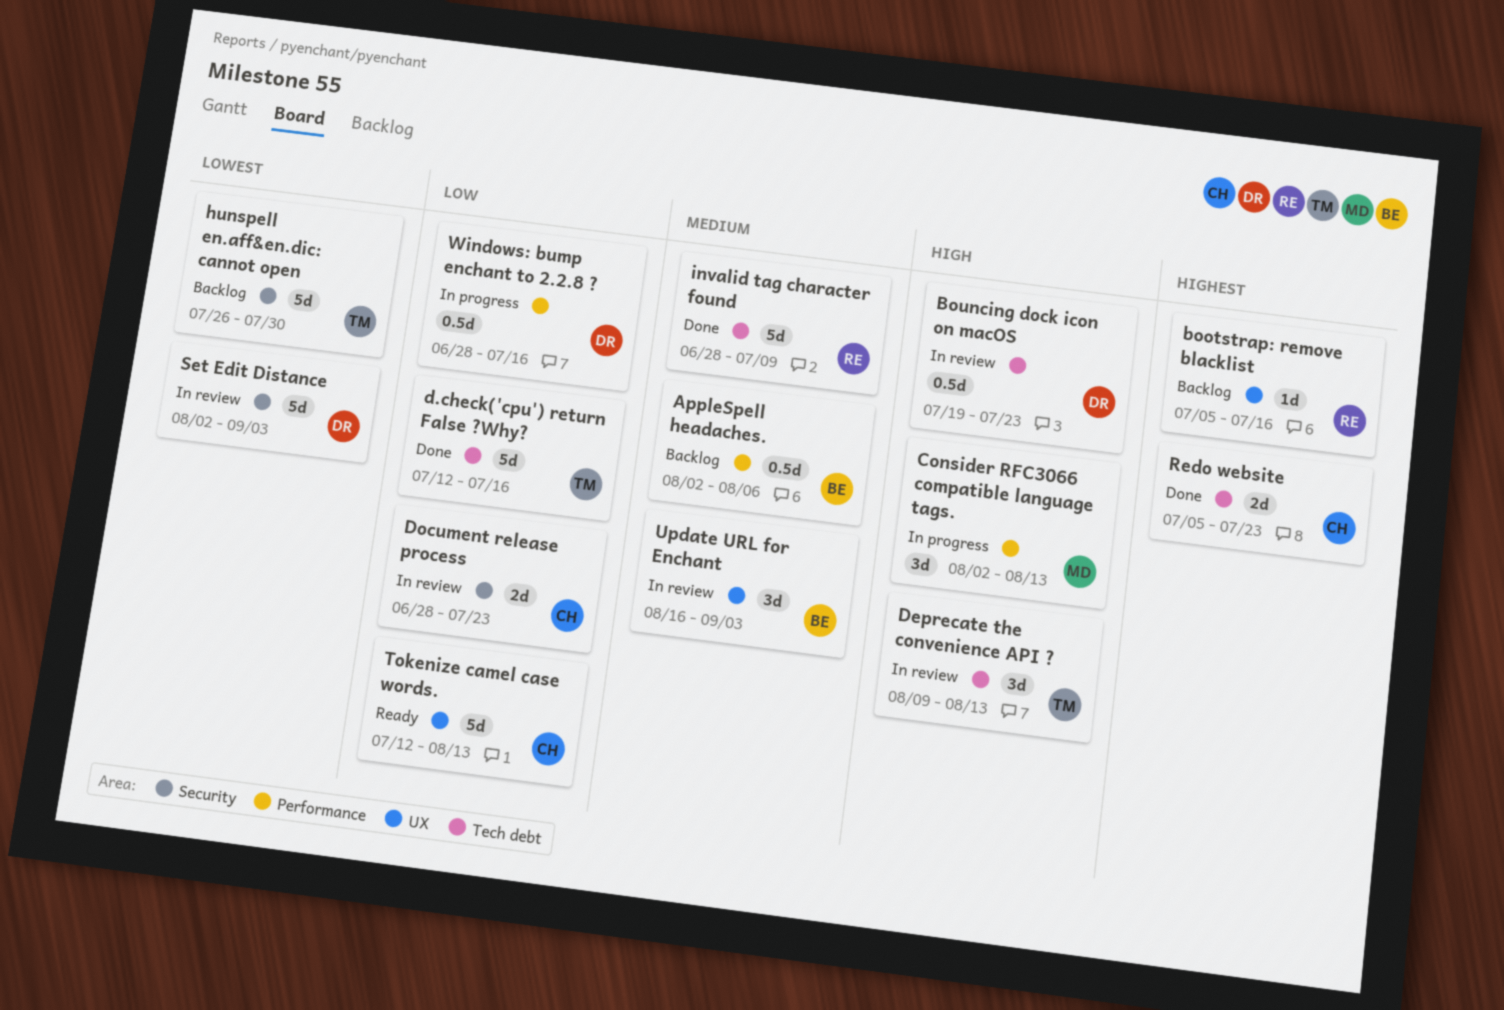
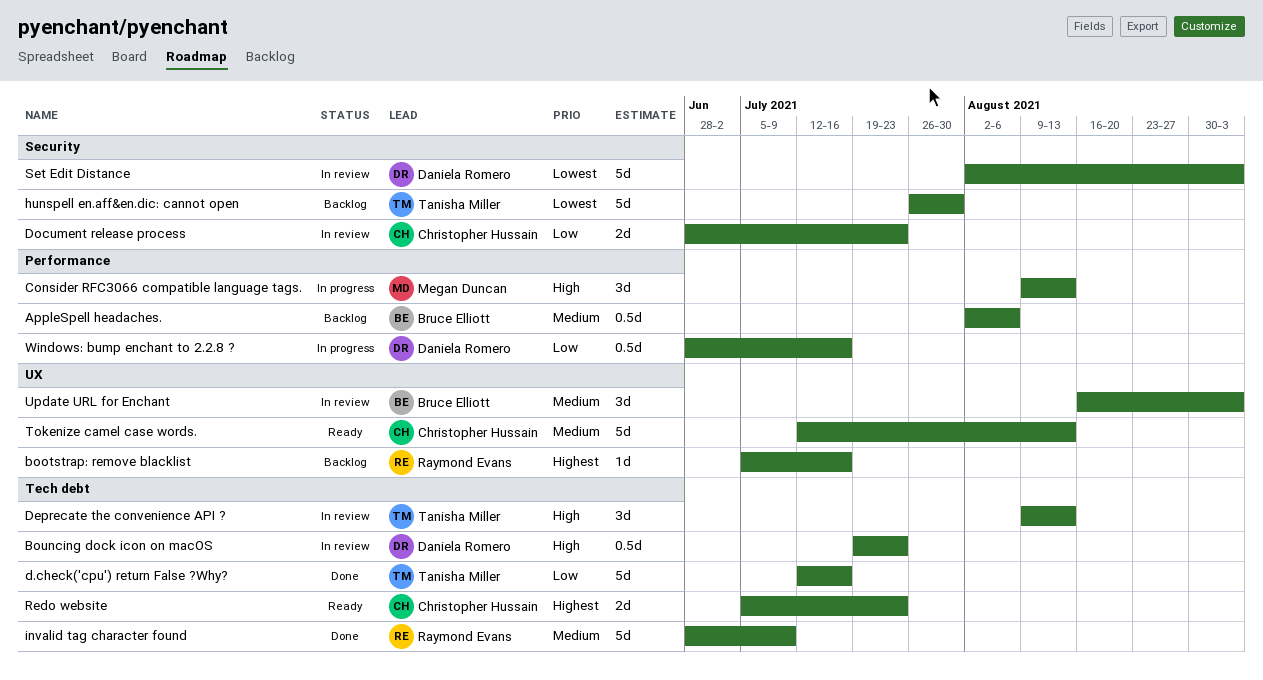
Consider RFC3066 compatible language tags., start: Aug 2 -> Aug 9
Redo website, status: Done -> Ready
Tokenize camel case words., priority: Low -> Medium

